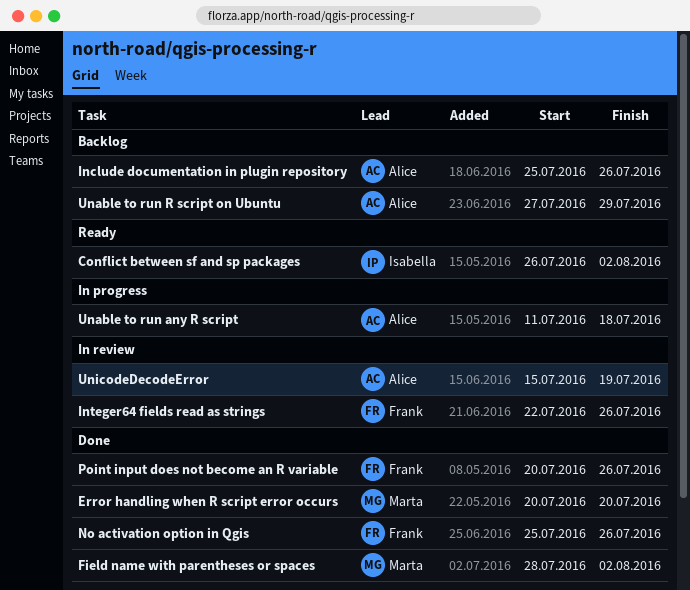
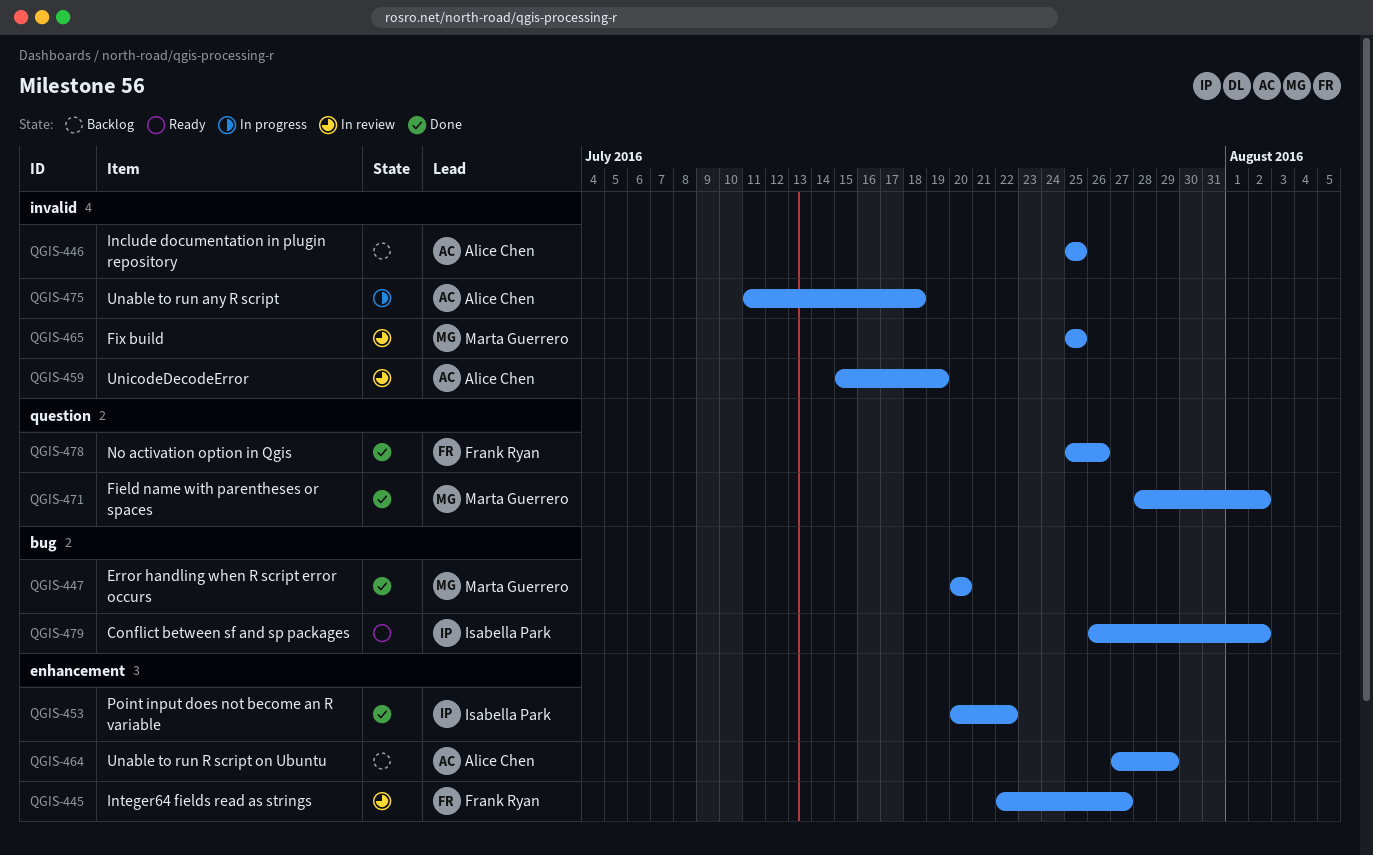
Fix build: none -> present
Include documentation in plugin repository, due: Jul 26 -> Jul 25
Integer64 fields read as strings, due: Jul 26 -> Jul 27
Point input does not become an R variable, owner: Frank Ryan -> Isabella Park
Point input does not become an R variable, due: Jul 26 -> Jul 22

